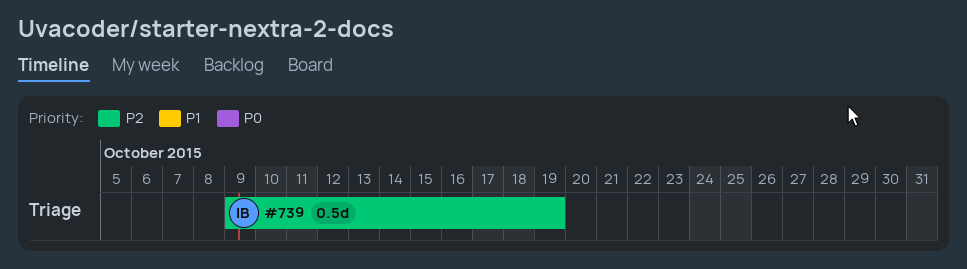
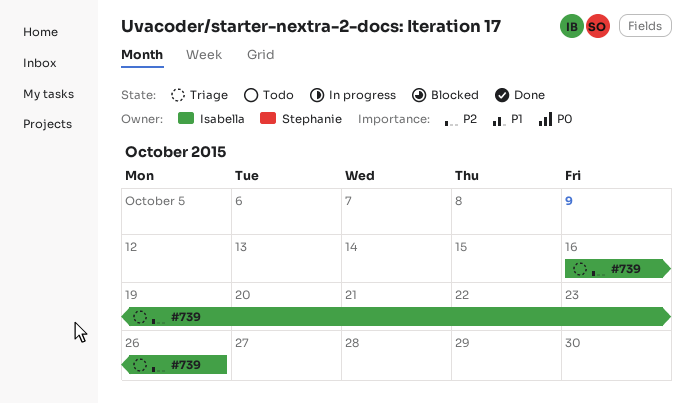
#739, start: Oct 9 -> Oct 16
#739, due: Oct 19 -> Oct 26

